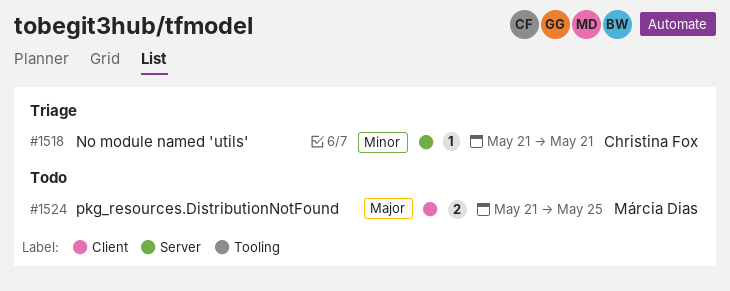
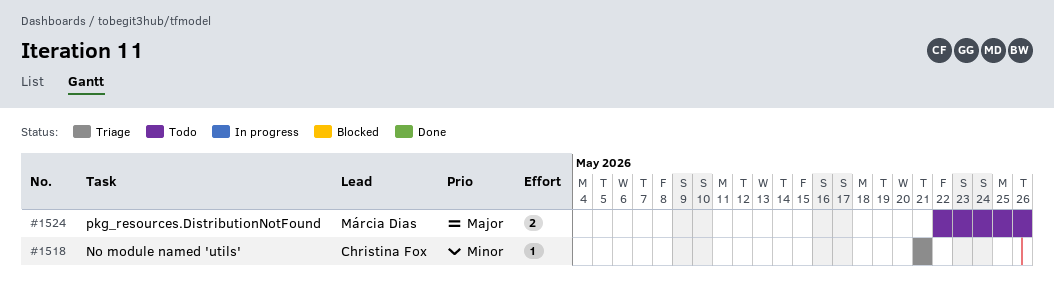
#1524, start: May 21 -> May 22
#1524, due: May 25 -> May 26

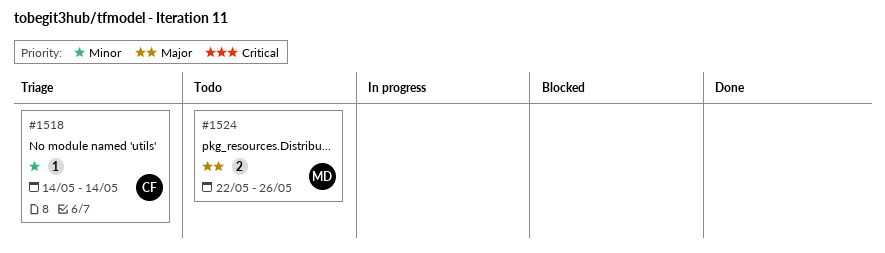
#1518, start: May 21 -> May 14
#1518, due: May 21 -> May 14

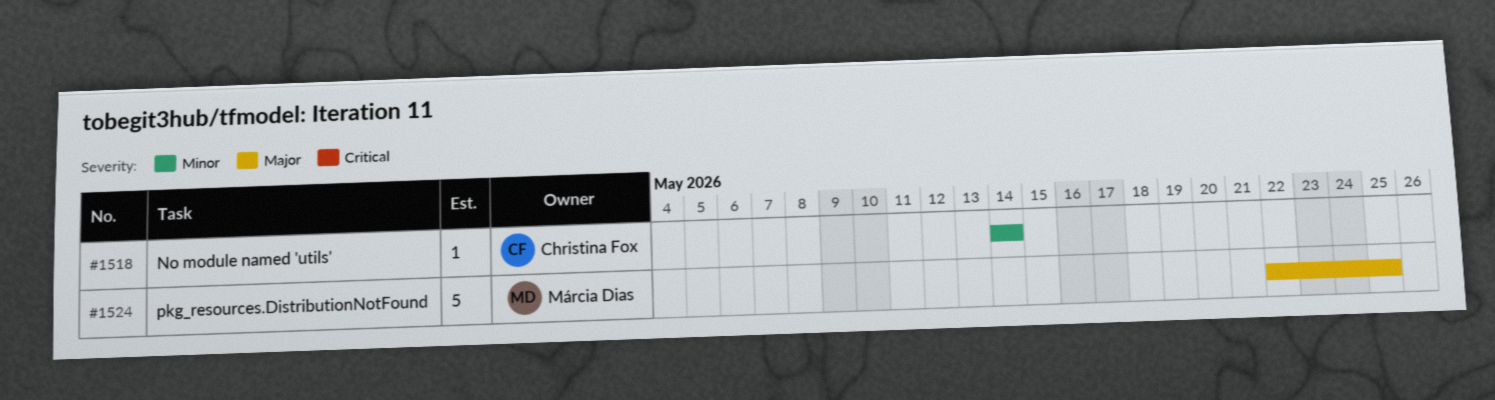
#1524, estimate: 2 -> 5
#1524, due: May 26 -> May 25

